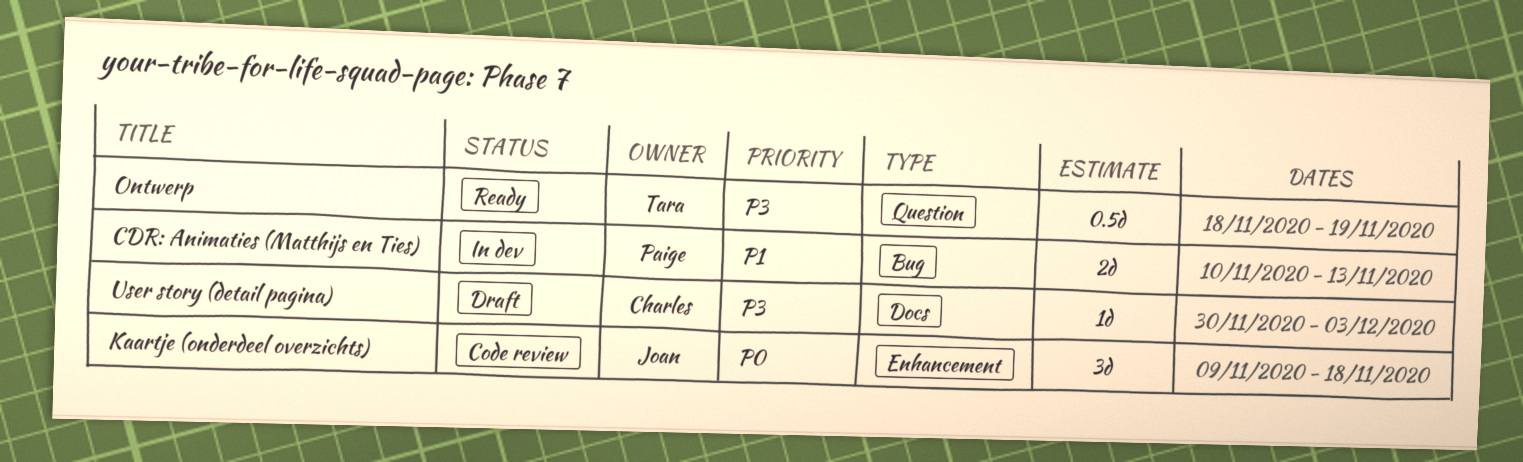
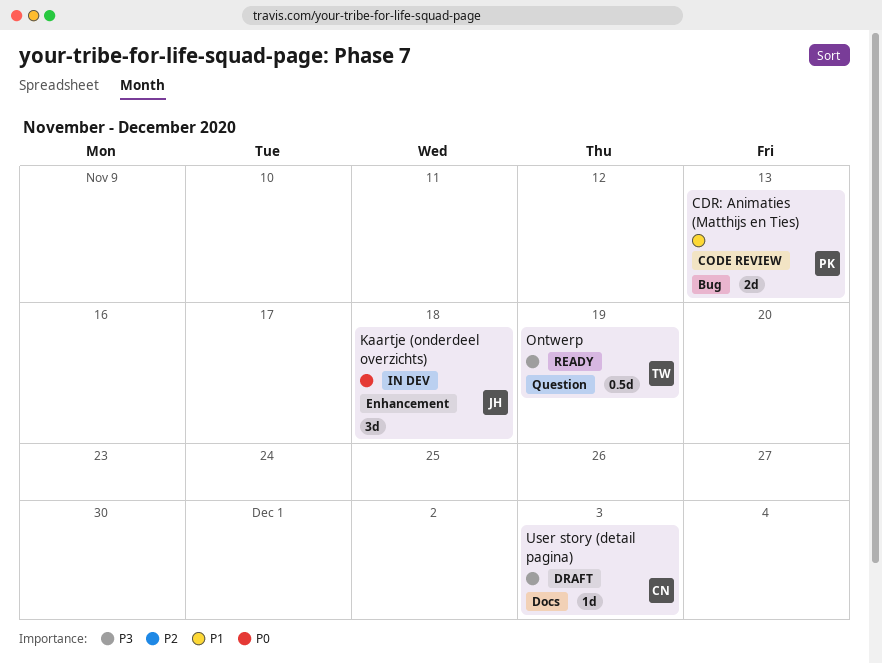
CDR: Animaties (Matthijs en Ties), status: In dev -> Code review
Kaartje (onderdeel overzichts), status: Code review -> In dev

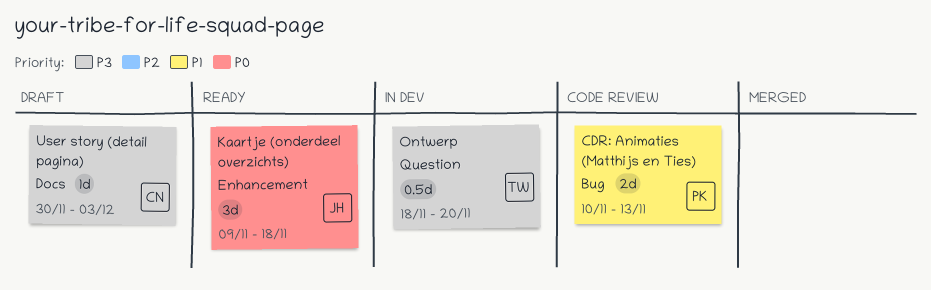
Kaartje (onderdeel overzichts), status: In dev -> Ready
Ontwerp, status: Ready -> In dev
Ontwerp, due: Nov 19 -> Nov 20

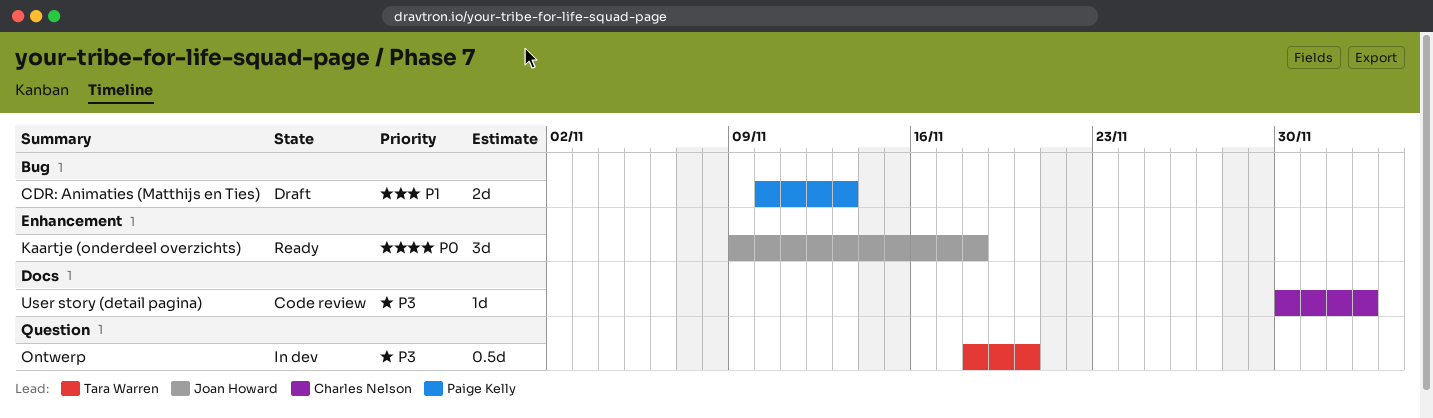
CDR: Animaties (Matthijs en Ties), status: Code review -> Draft
User story (detail pagina), status: Draft -> Code review

